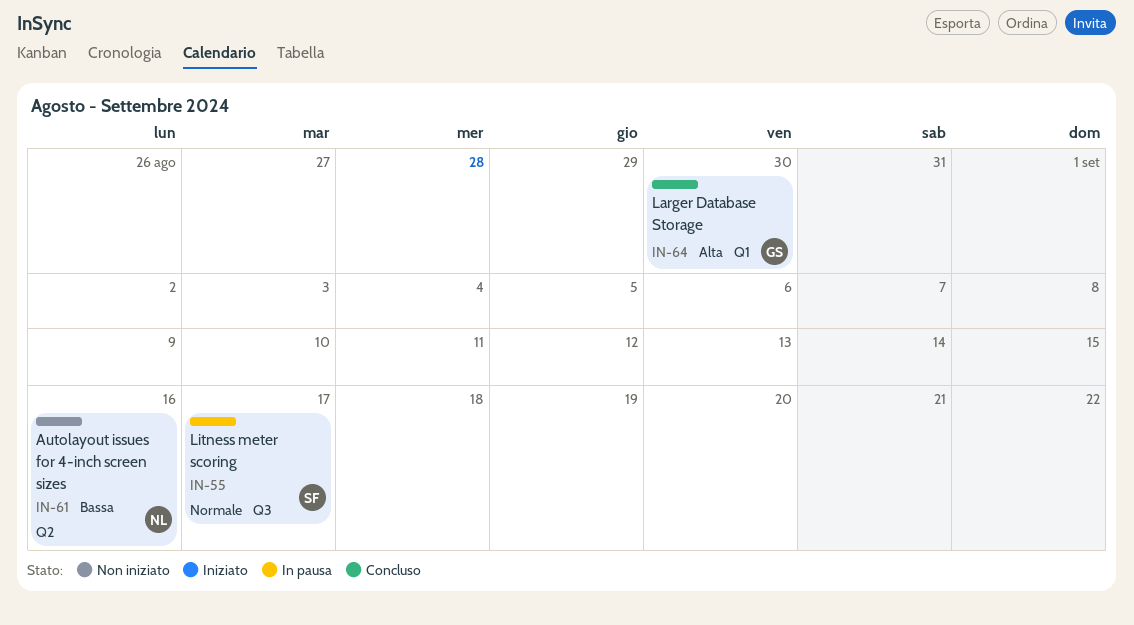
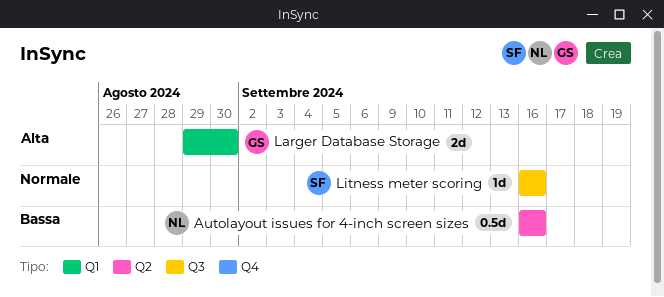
Litness meter scoring, due: Sep 17 -> Sep 16

